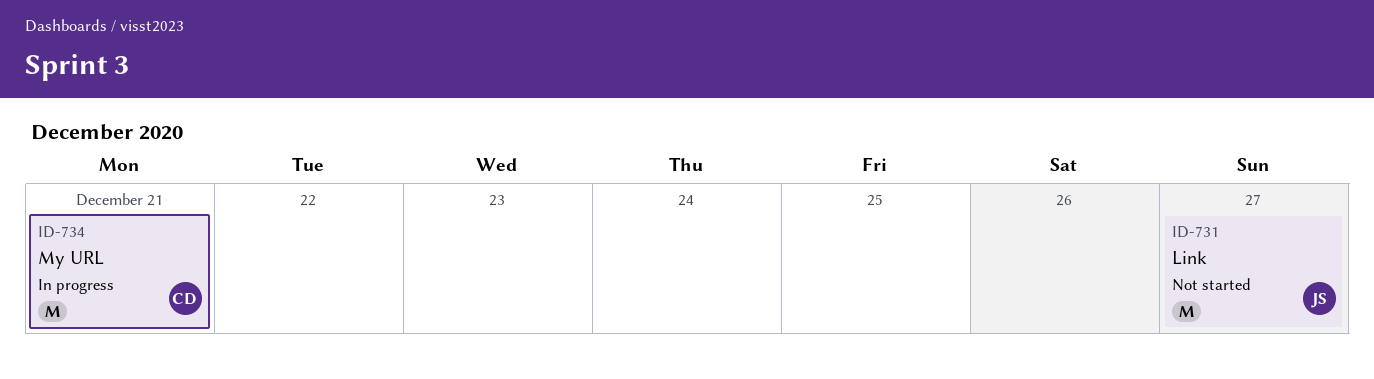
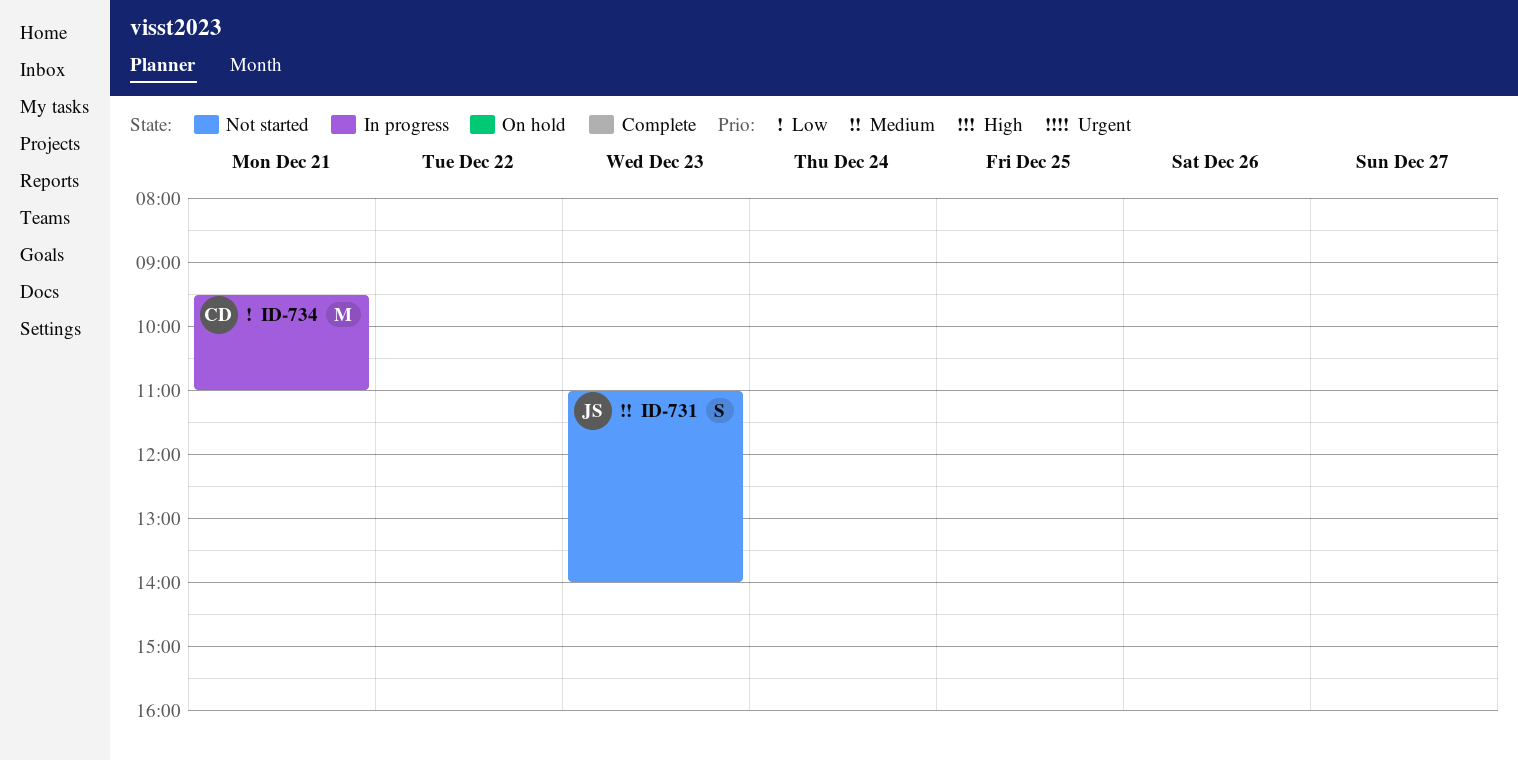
ID-731, estimate: M -> S
ID-731, day: Dec 27 -> Dec 23

